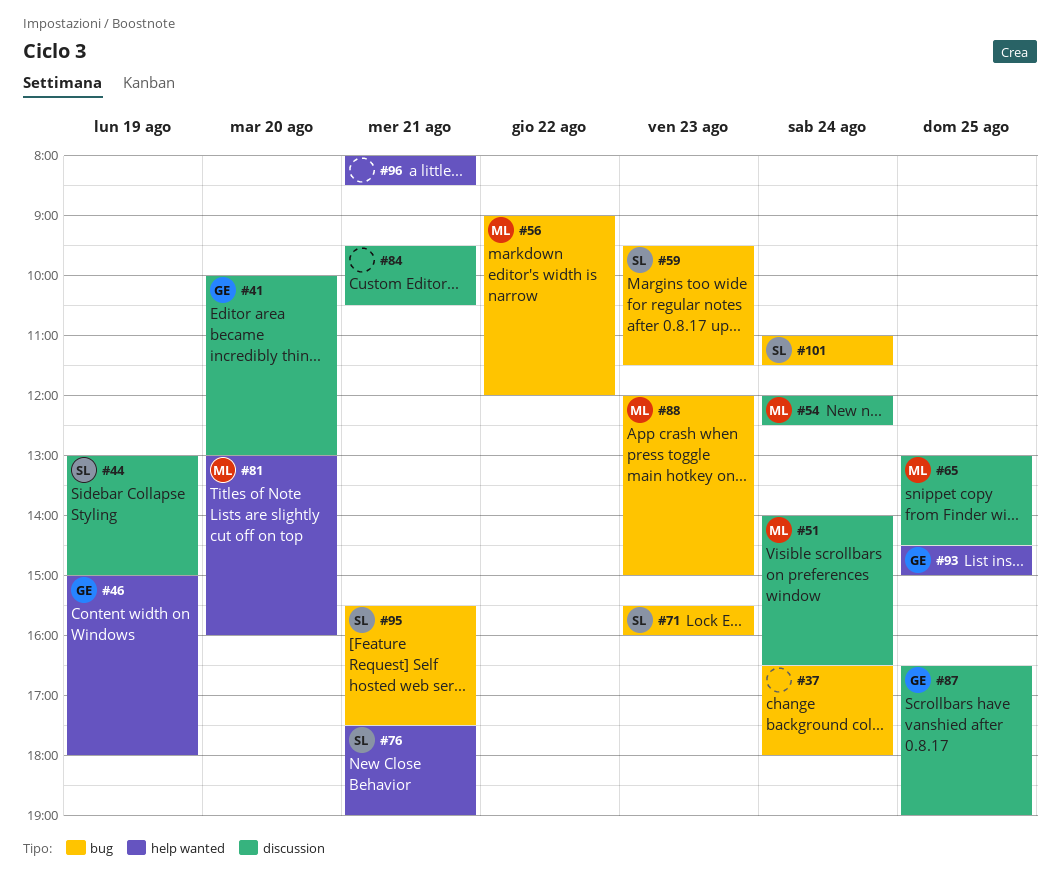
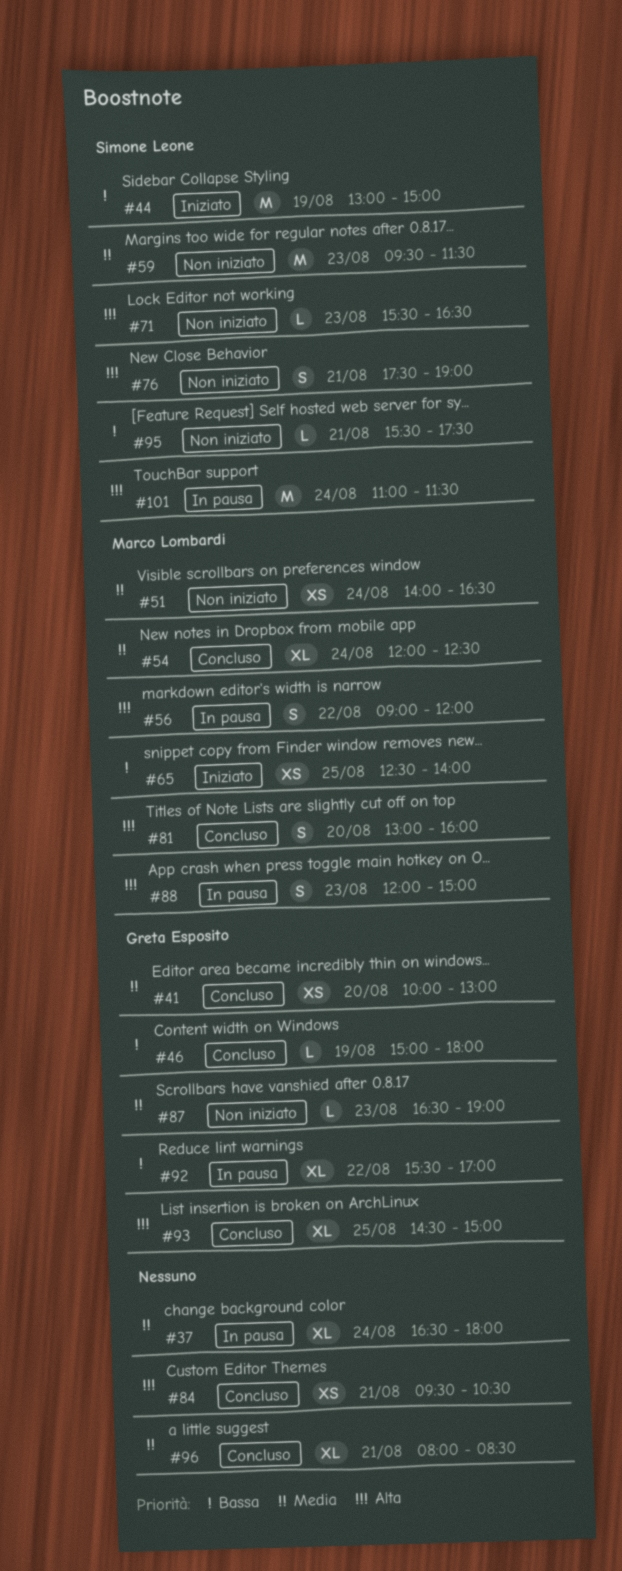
#65, begins: 13:00 -> 12:30
#65, ends: 14:30 -> 14:00
#71, ends: 16:00 -> 16:30
#87, day: Aug 25 -> Aug 23
#92: none -> present

